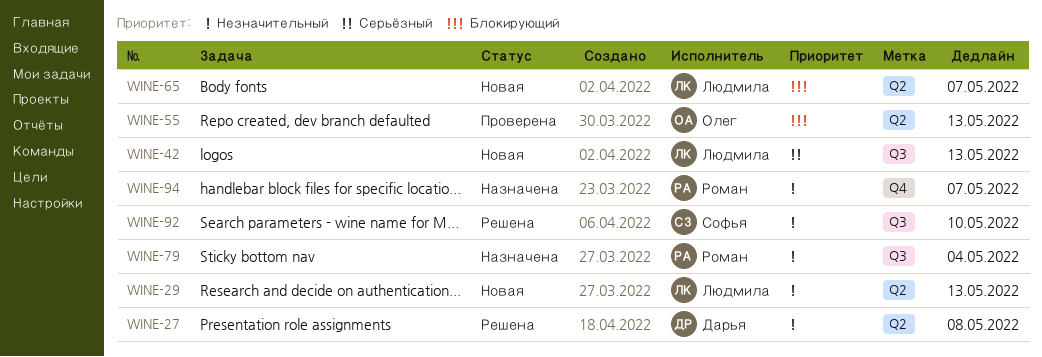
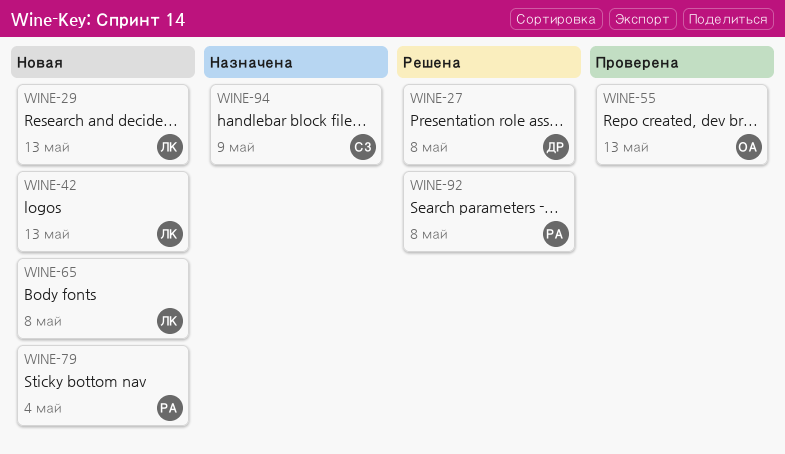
WINE-65, due: May 7 -> May 8
WINE-79, status: Назначена -> Новая
WINE-92, owner: Софья -> Роман
WINE-92, due: May 10 -> May 8
WINE-94, owner: Роман -> Софья
WINE-94, due: May 7 -> May 9

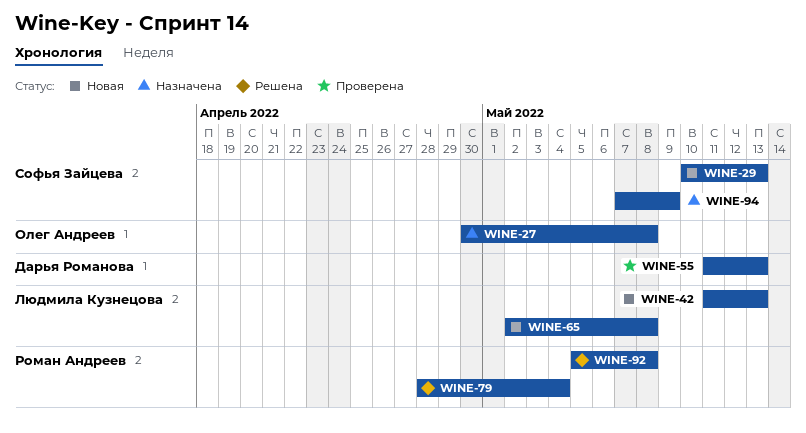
WINE-27, status: Решена -> Назначена
WINE-27, owner: Дарья Романова -> Олег Андреев
WINE-29, owner: Людмила Кузнецова -> Софья Зайцева
WINE-55, owner: Олег Андреев -> Дарья Романова
WINE-79, status: Новая -> Решена

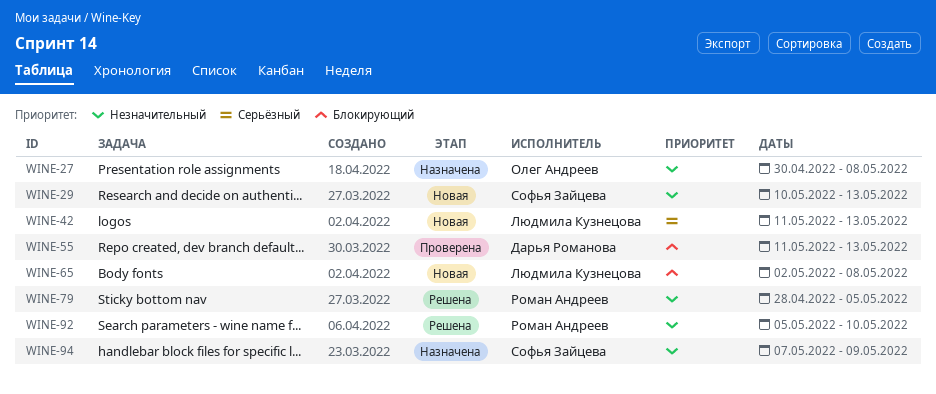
WINE-79, due: May 4 -> May 5
WINE-92, due: May 8 -> May 10

